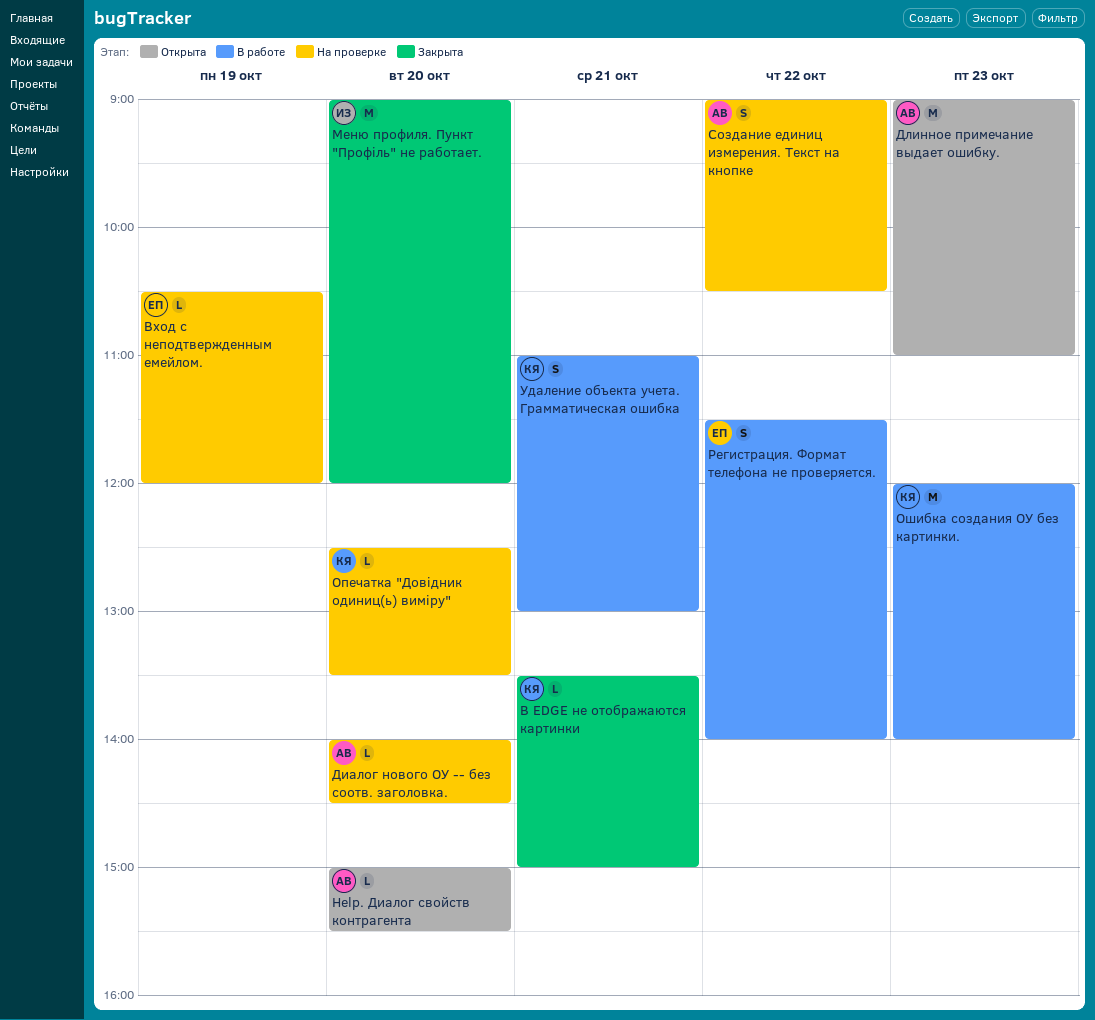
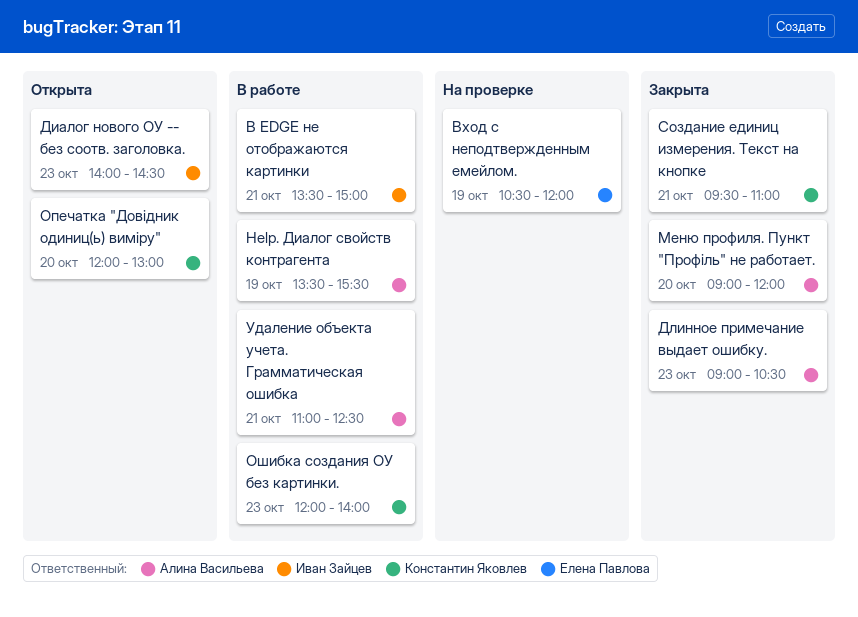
Help. Диалог свойств контрагента, status: Открыта -> В работе
Help. Диалог свойств контрагента, day: Oct 20 -> Oct 19
Help. Диалог свойств контрагента, begins: 15:00 -> 13:30
В EDGE не отображаются картинки, status: Закрыта -> В работе
В EDGE не отображаются картинки, owner: Константин Яковлев -> Иван Зайцев
Диалог нового ОУ -- без соотв. заголовка., status: На проверке -> Открыта
Диалог нового ОУ -- без соотв. заголовка., owner: Алина Васильева -> Иван Зайцев
Диалог нового ОУ -- без соотв. заголовка., day: Oct 20 -> Oct 23
Длинное примечание выдает ошибку., status: Открыта -> Закрыта
Длинное примечание выдает ошибку., ends: 11:00 -> 10:30
Меню профиля. Пункт "Профіль" не работает., owner: Иван Зайцев -> Алина Васильева
Опечатка "Довідник одиниц(ь) виміру", status: На проверке -> Открыта
Опечатка "Довідник одиниц(ь) виміру", begins: 12:30 -> 12:00
Опечатка "Довідник одиниц(ь) виміру", ends: 13:30 -> 13:00
Регистрация. Формат телефона не проверяется.: present -> none
Создание единиц измерения. Текст на кнопке, status: На проверке -> Закрыта
Создание единиц измерения. Текст на кнопке, owner: Алина Васильева -> Константин Яковлев
Создание единиц измерения. Текст на кнопке, day: Oct 22 -> Oct 21
Создание единиц измерения. Текст на кнопке, begins: 09:00 -> 09:30
Создание единиц измерения. Текст на кнопке, ends: 10:30 -> 11:00
Удаление объекта учета. Грамматическая ошибка, owner: Константин Яковлев -> Алина Васильева
Удаление объекта учета. Грамматическая ошибка, ends: 13:00 -> 12:30

